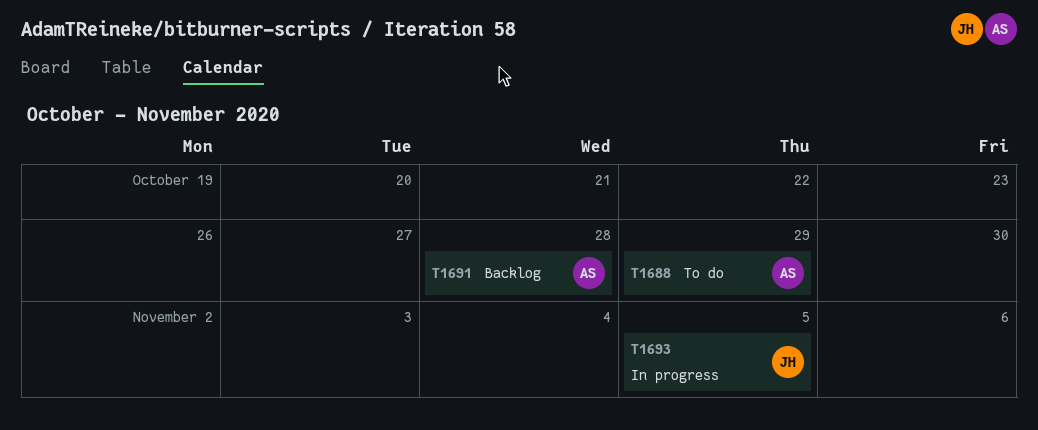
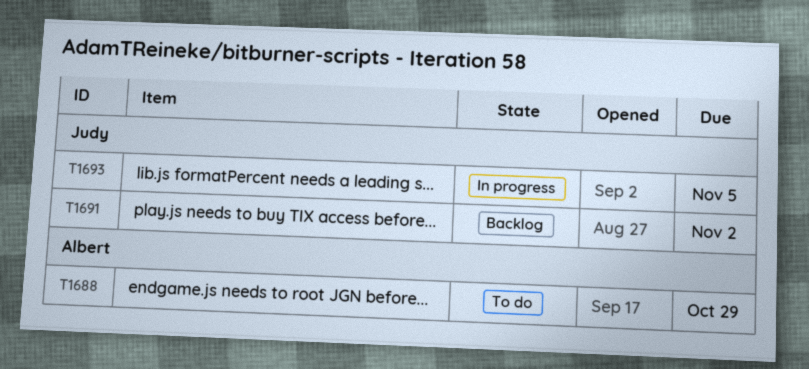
T1691, owner: Albert -> Judy
T1691, due: Oct 28 -> Nov 2

